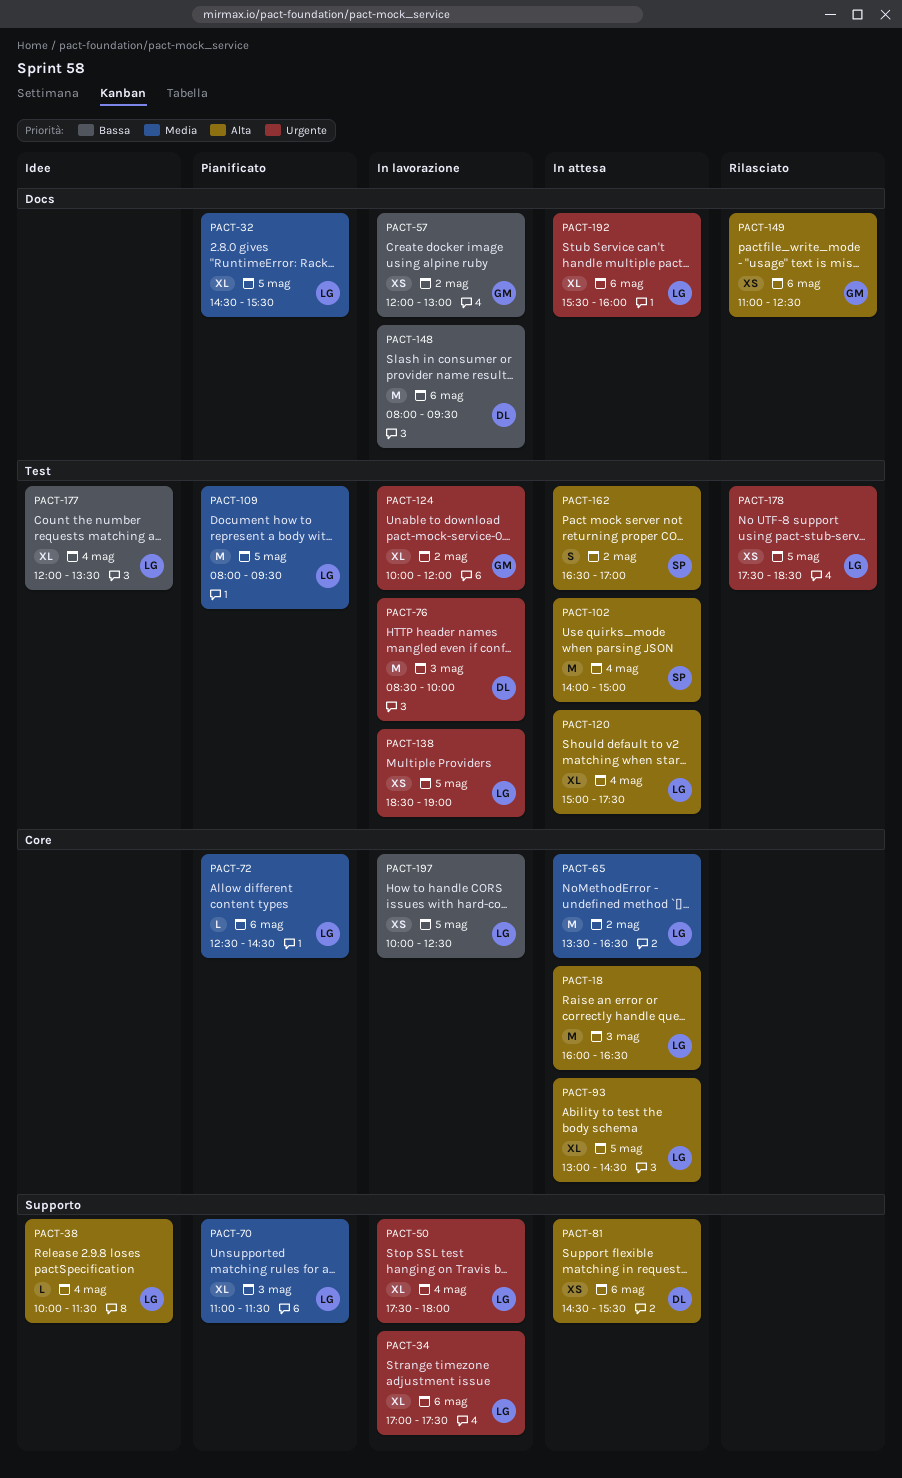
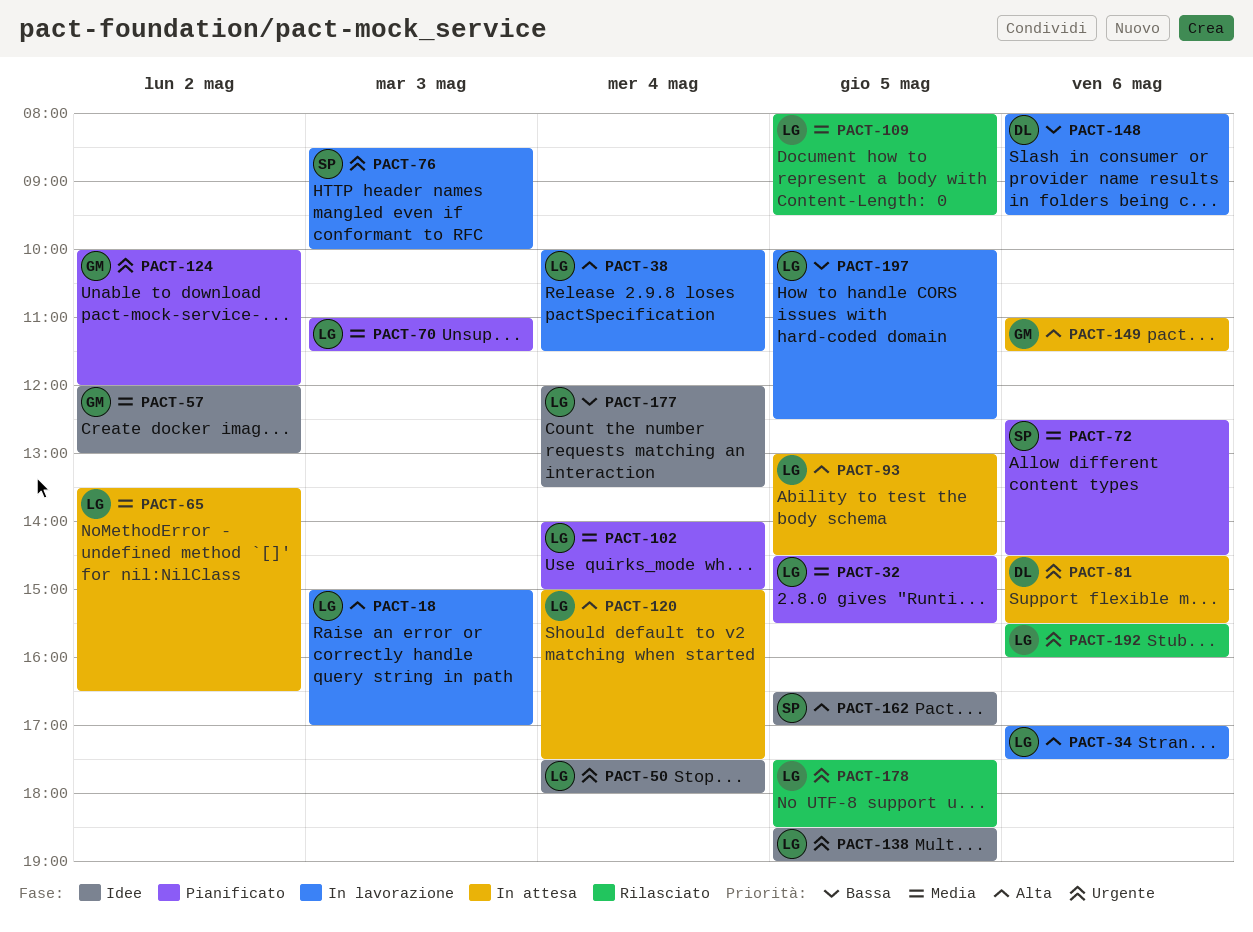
PACT-18, status: In attesa -> In lavorazione
PACT-18, begins: 16:00 -> 15:00
PACT-18, ends: 16:30 -> 17:00
PACT-34, priority: Urgente -> Alta
PACT-38, status: Idee -> In lavorazione
PACT-50, status: In lavorazione -> Idee
PACT-57, status: In lavorazione -> Idee
PACT-57, priority: Bassa -> Media
PACT-72, owner: LG -> SP
PACT-76, owner: DL -> SP
PACT-81, priority: Alta -> Urgente
PACT-102, status: In attesa -> Pianificato
PACT-102, owner: SP -> LG
PACT-102, priority: Alta -> Media
PACT-109, status: Pianificato -> Rilasciato
PACT-124, status: In lavorazione -> Pianificato
PACT-138, status: In lavorazione -> Idee
PACT-149, status: Rilasciato -> In attesa
PACT-149, ends: 12:30 -> 11:30
PACT-162, status: In attesa -> Idee
PACT-162, day: May 2 -> May 5
PACT-192, status: In attesa -> Rilasciato

